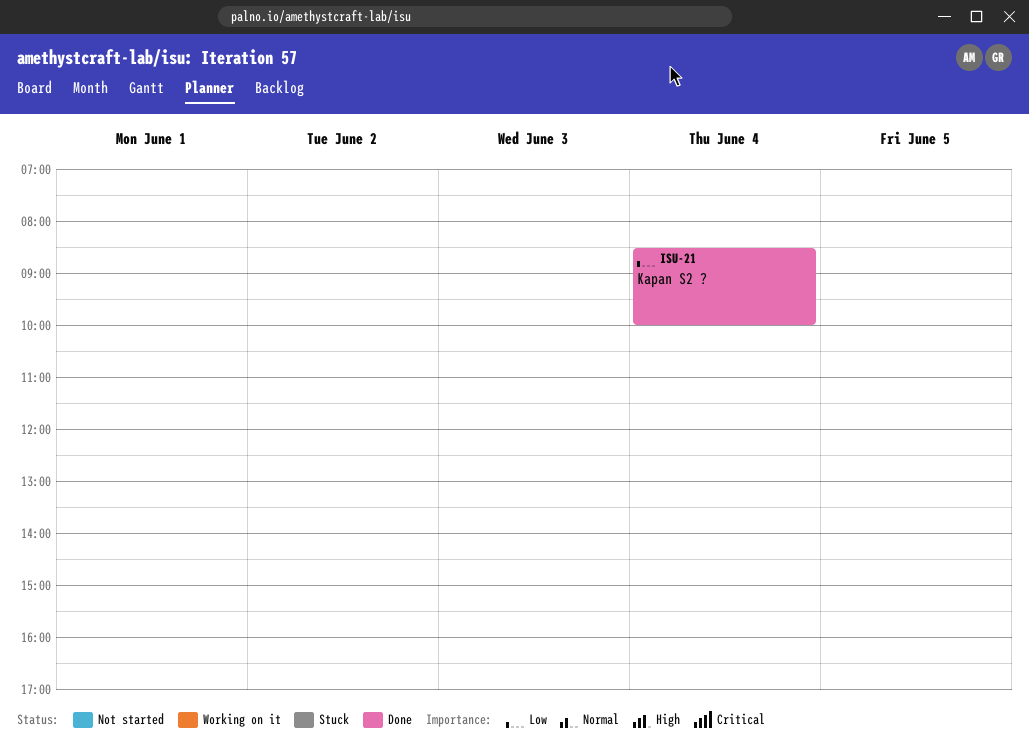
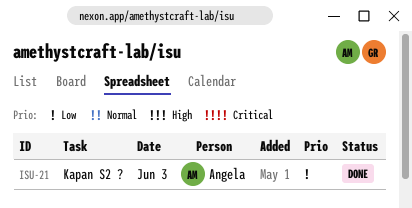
ISU-21, day: Jun 4 -> Jun 3

